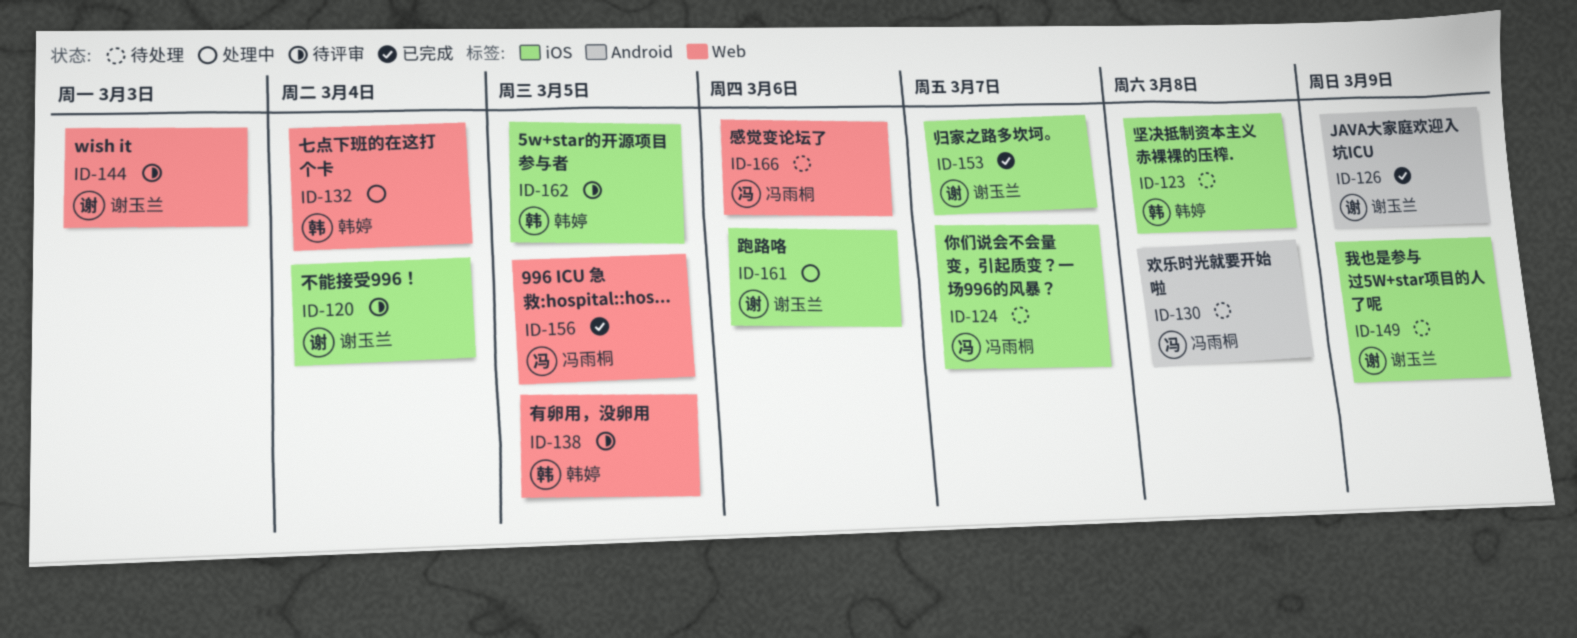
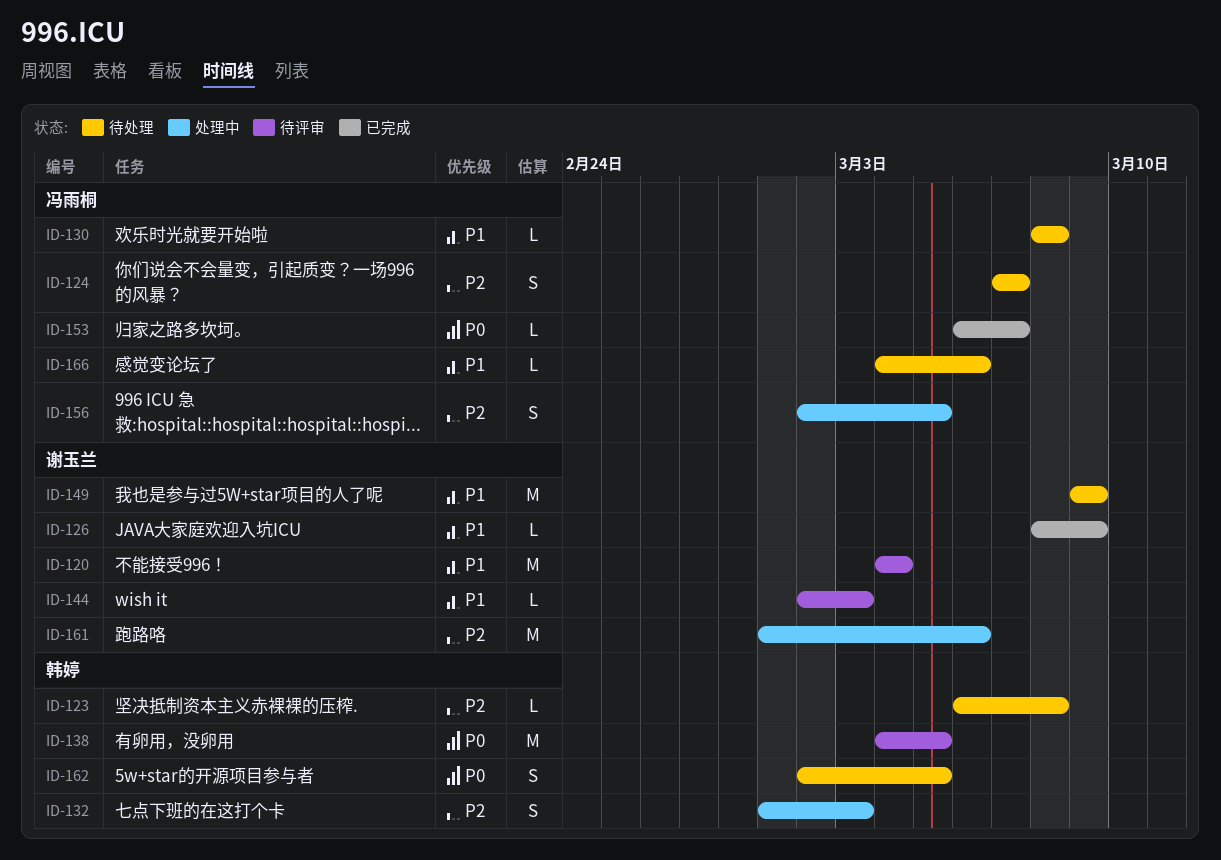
ID-132, due: Mar 4 -> Mar 3
ID-153, owner: 谢玉兰 -> 冯雨桐
ID-156, status: 已完成 -> 处理中
ID-162, status: 待评审 -> 待处理

